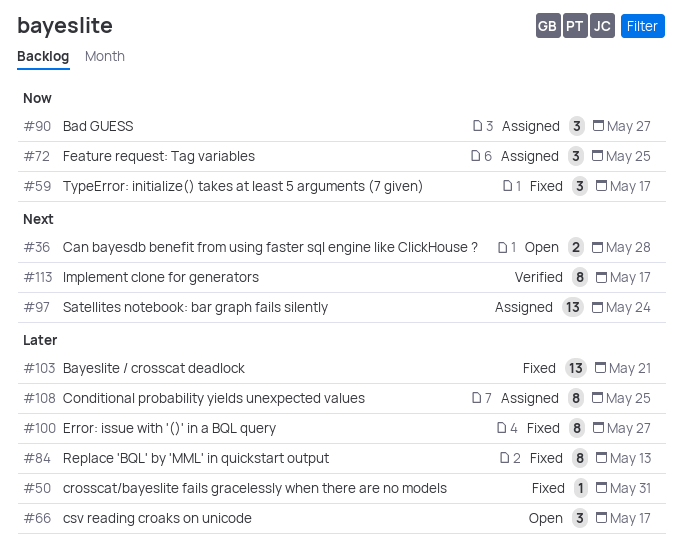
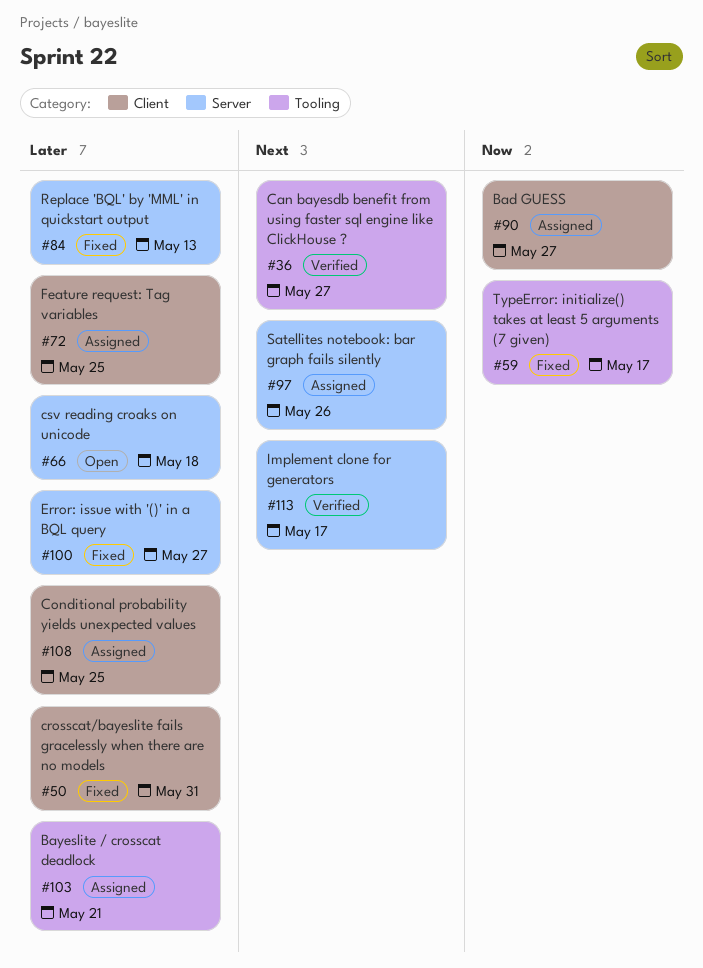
#36, status: Open -> Verified
#36, due: May 28 -> May 27
#66, due: May 17 -> May 18
#72, priority: Now -> Later
#97, due: May 24 -> May 26
#103, status: Fixed -> Assigned

